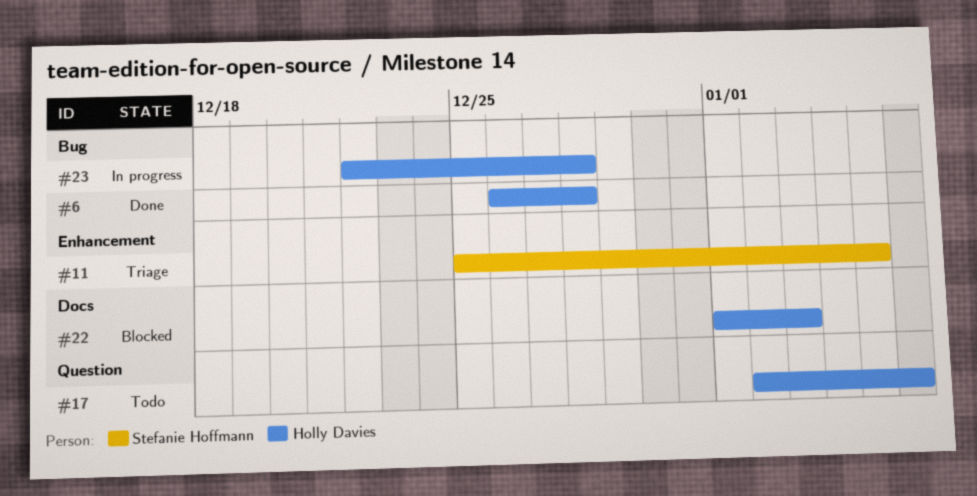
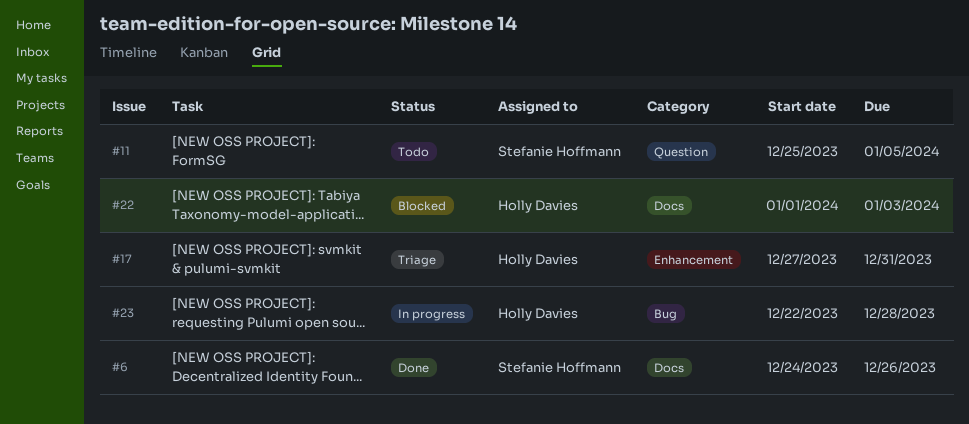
#6, owner: Holly Davies -> Stefanie Hoffmann
#6, label: Bug -> Docs
#6, start: Dec 26 -> Dec 24
#6, due: Dec 28 -> Dec 26
#11, status: Triage -> Todo
#11, label: Enhancement -> Question
#17, status: Todo -> Triage
#17, label: Question -> Enhancement
#17, start: Jan 2 -> Dec 27
#17, due: Jan 6 -> Dec 31

